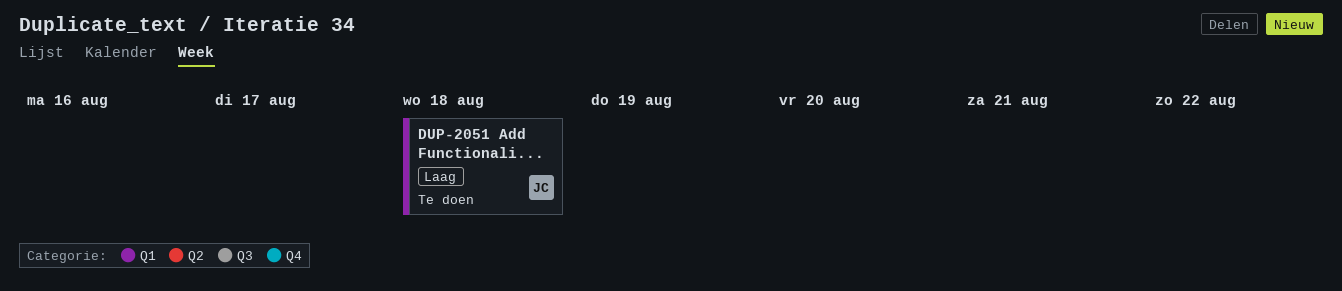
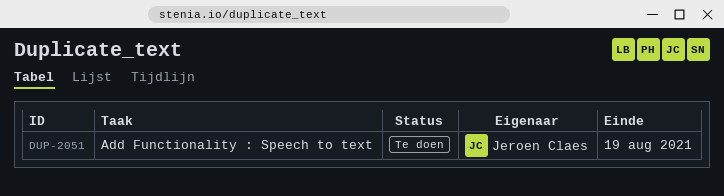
DUP-2051, due: Aug 18 -> Aug 19

